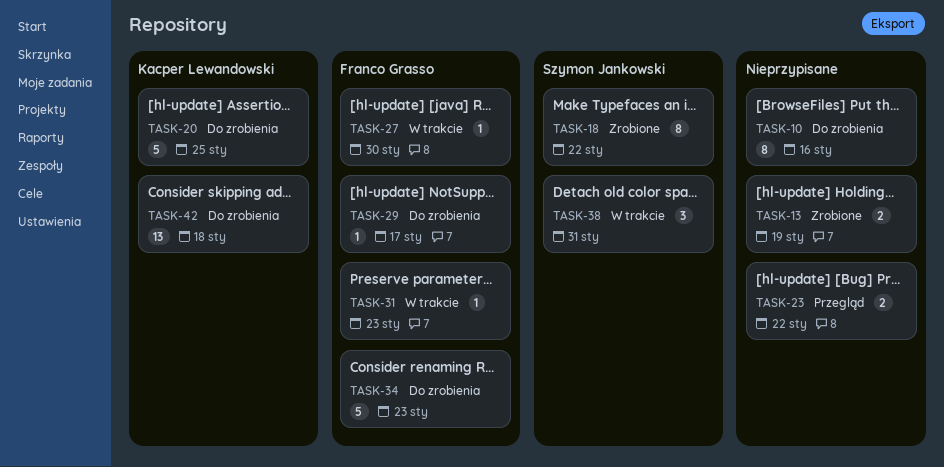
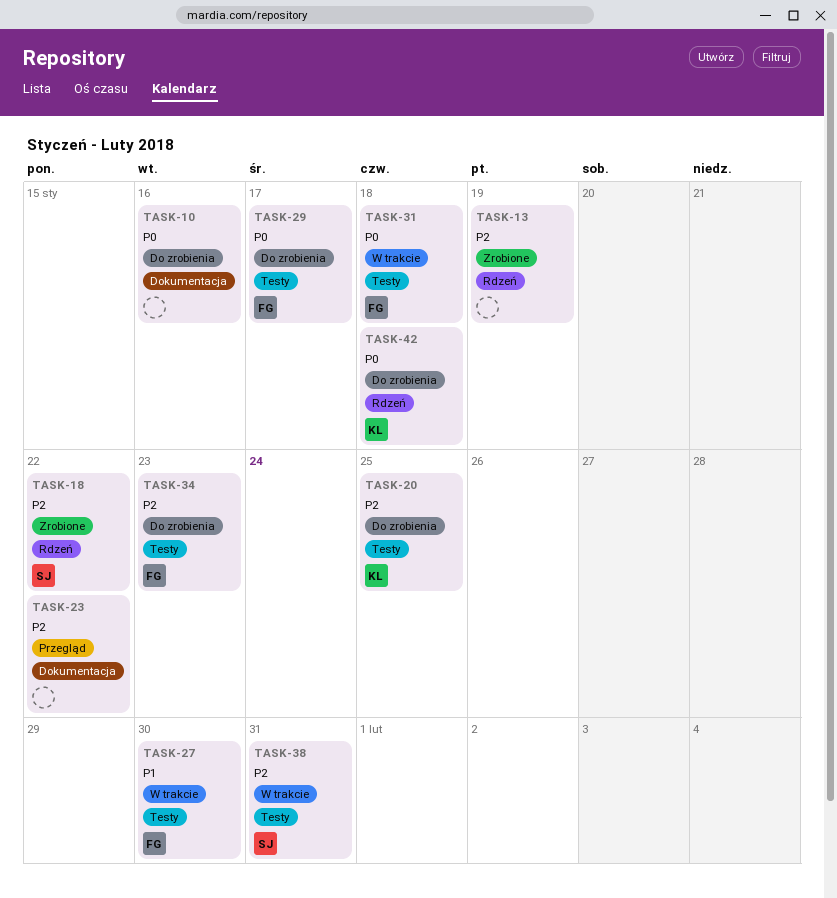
TASK-31, due: Jan 23 -> Jan 18

